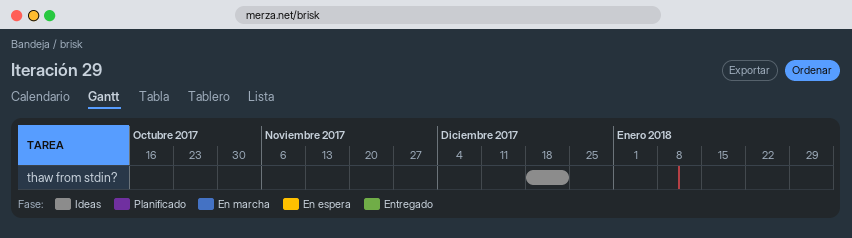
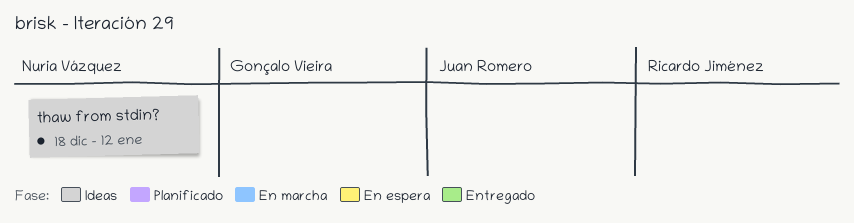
thaw from stdin?, due: Dec 22 -> Jan 12

